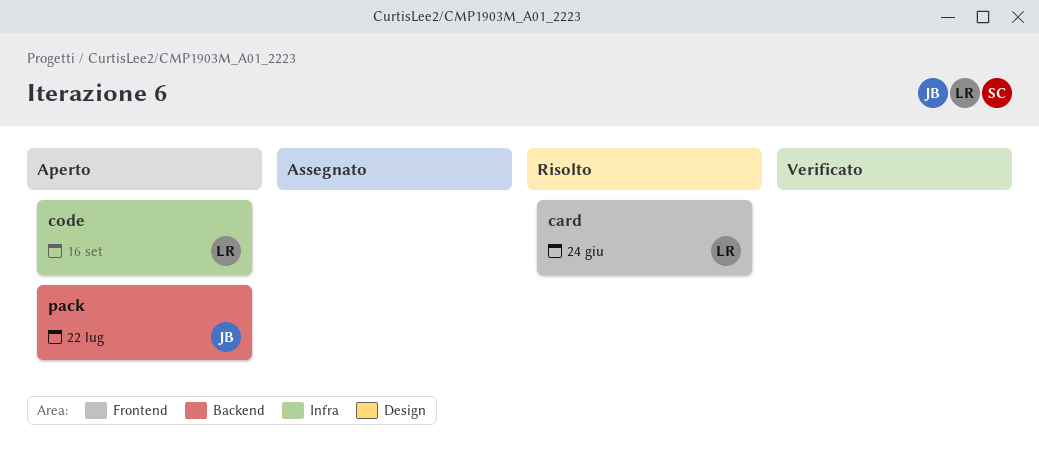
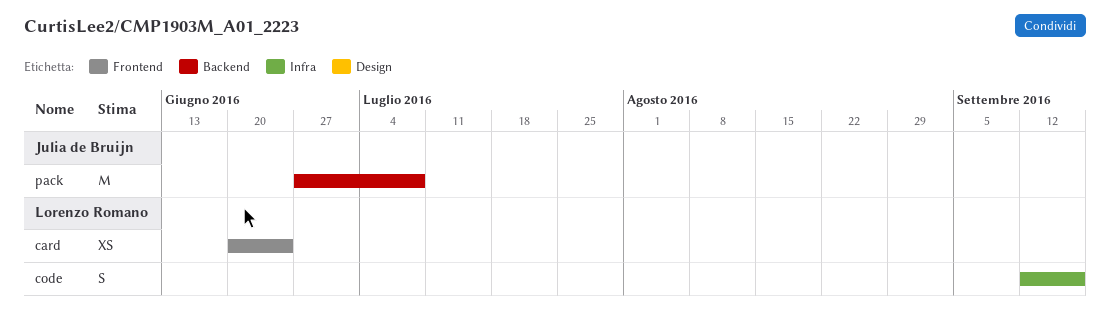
pack, due: Jul 22 -> Jul 8

